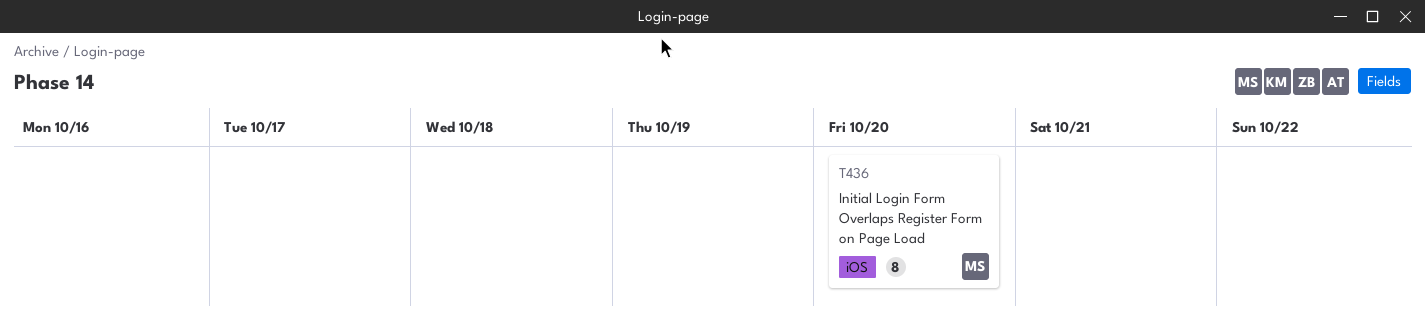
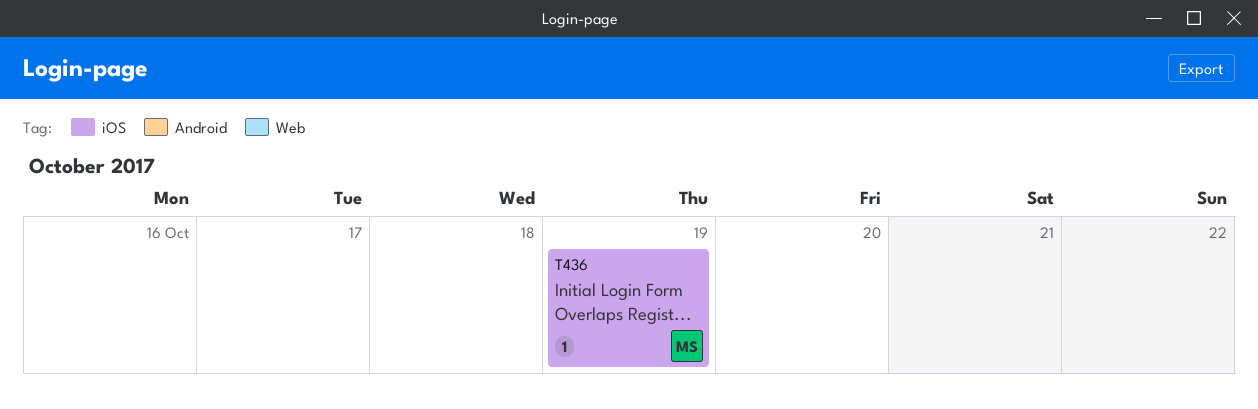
T436, estimate: 8 -> 1
T436, due: Oct 20 -> Oct 19

